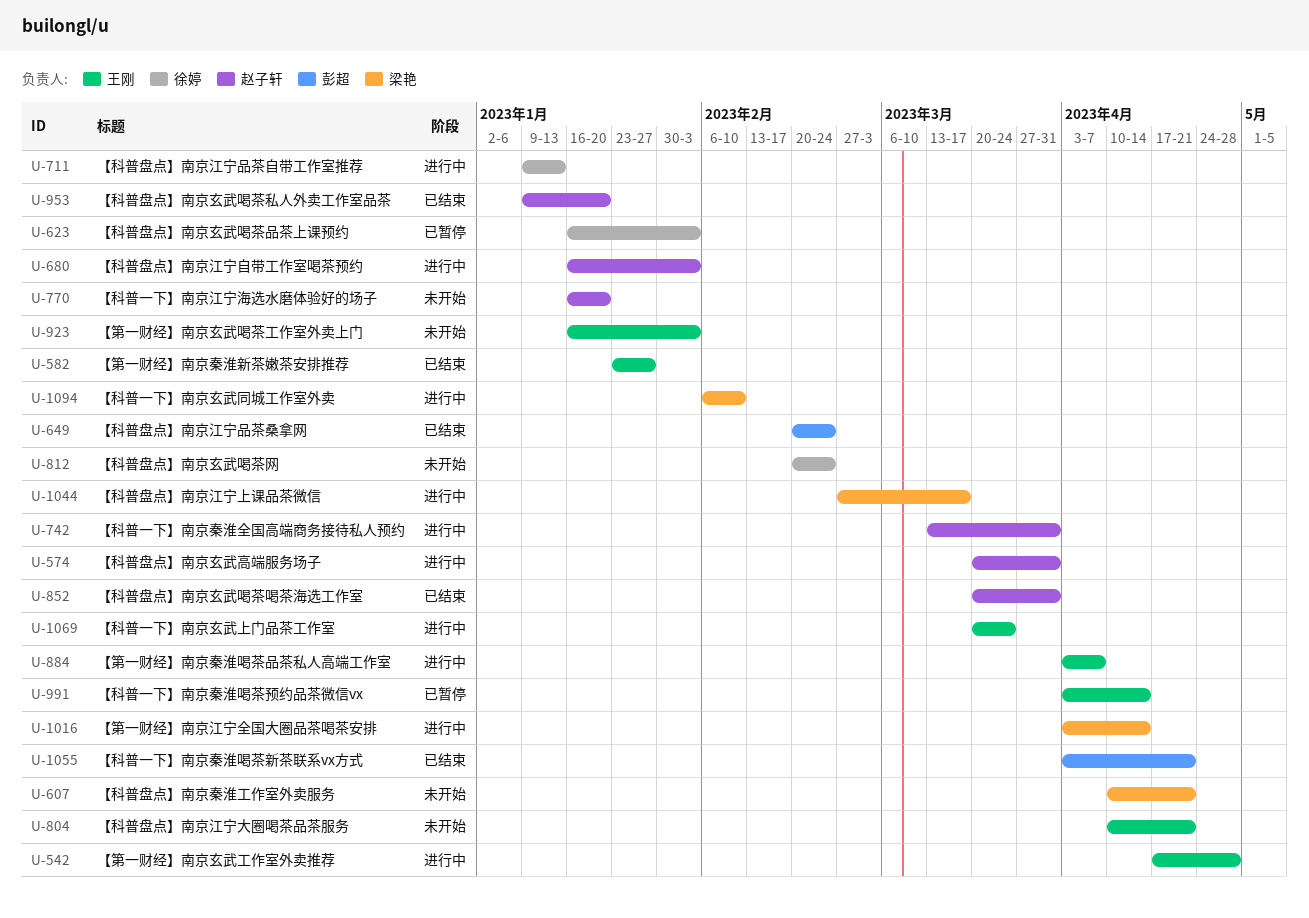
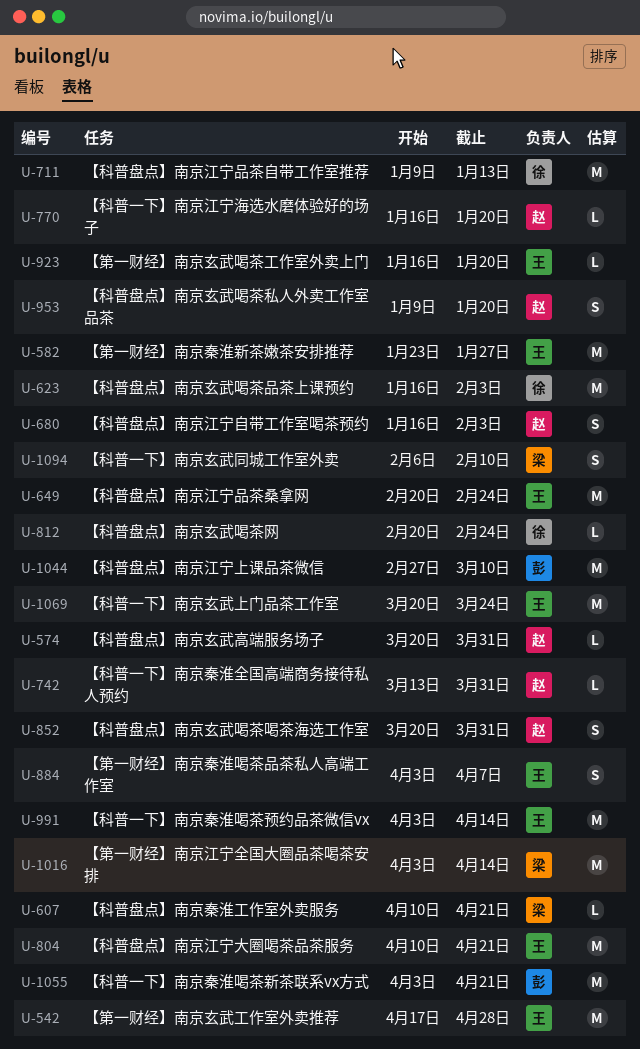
U-649, owner: 彭超 -> 王刚
U-923, due: Feb 3 -> Jan 20
U-1044, owner: 梁艳 -> 彭超
U-1044, due: Mar 17 -> Mar 10

